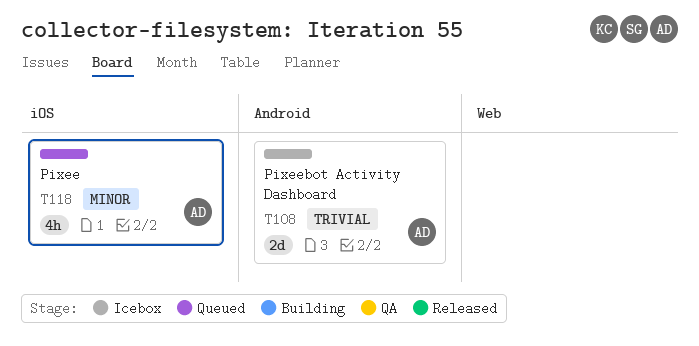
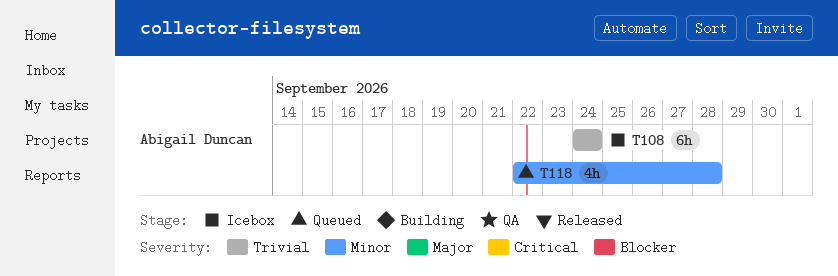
T108, estimate: 2d -> 6h

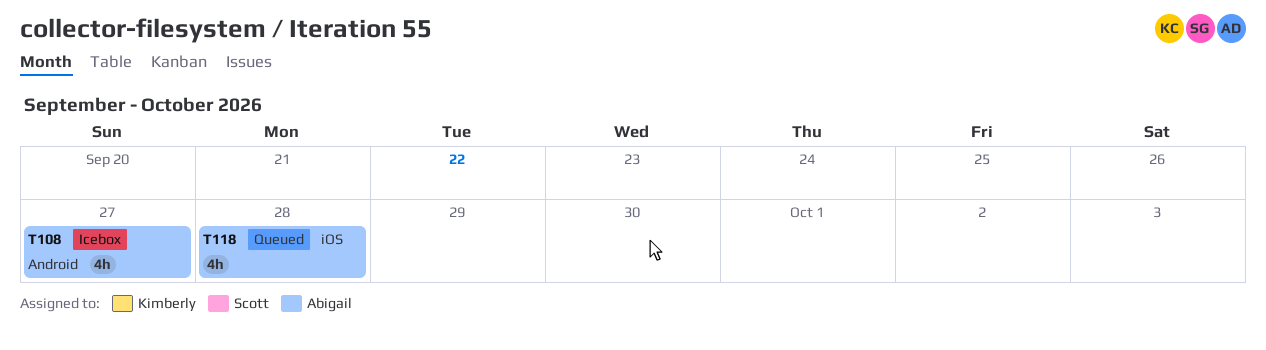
T108, estimate: 6h -> 4h
T108, due: Sep 24 -> Sep 27

